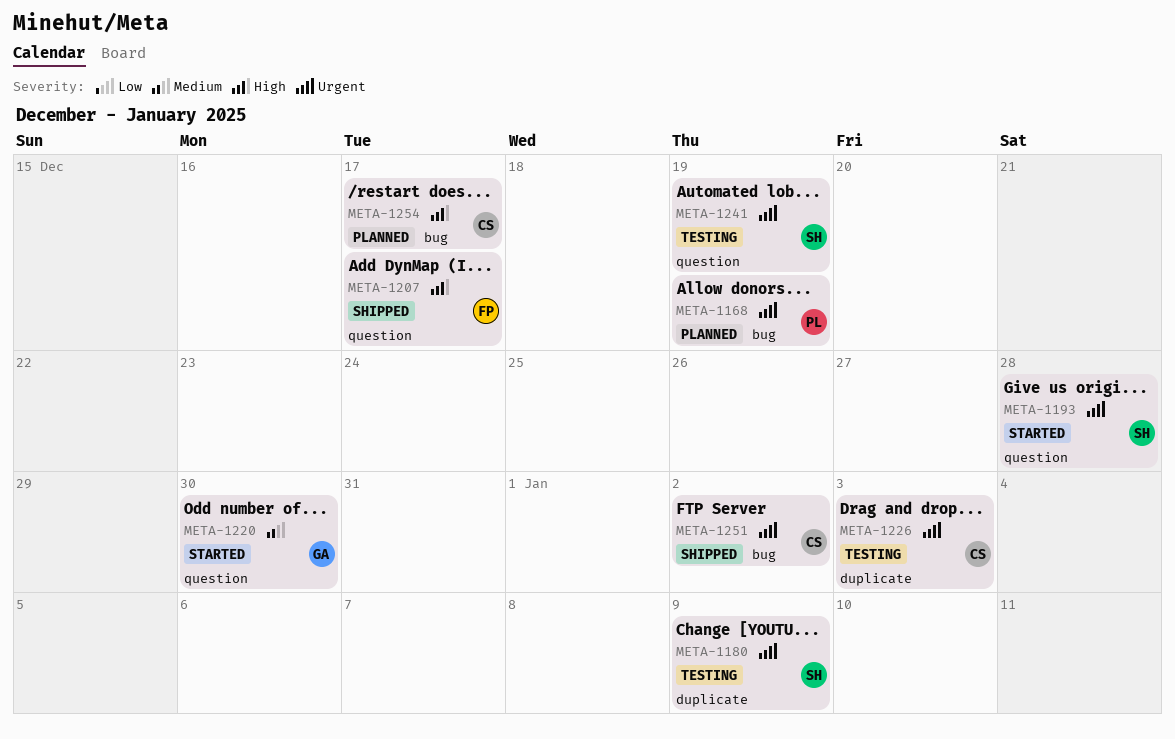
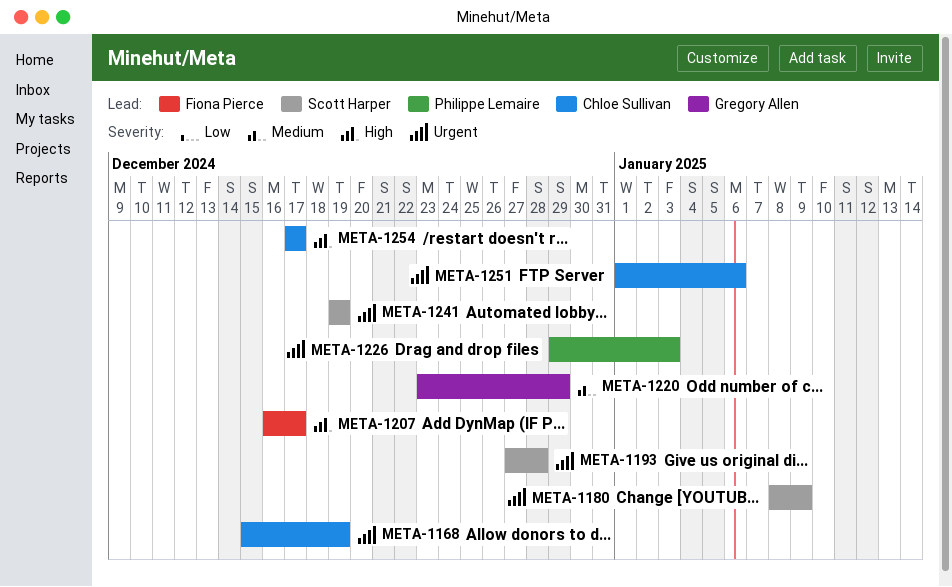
META-1168, owner: Philippe Lemaire -> Chloe Sullivan
META-1220, due: Dec 30 -> Dec 29
META-1226, owner: Chloe Sullivan -> Philippe Lemaire
META-1251, due: Jan 2 -> Jan 6

